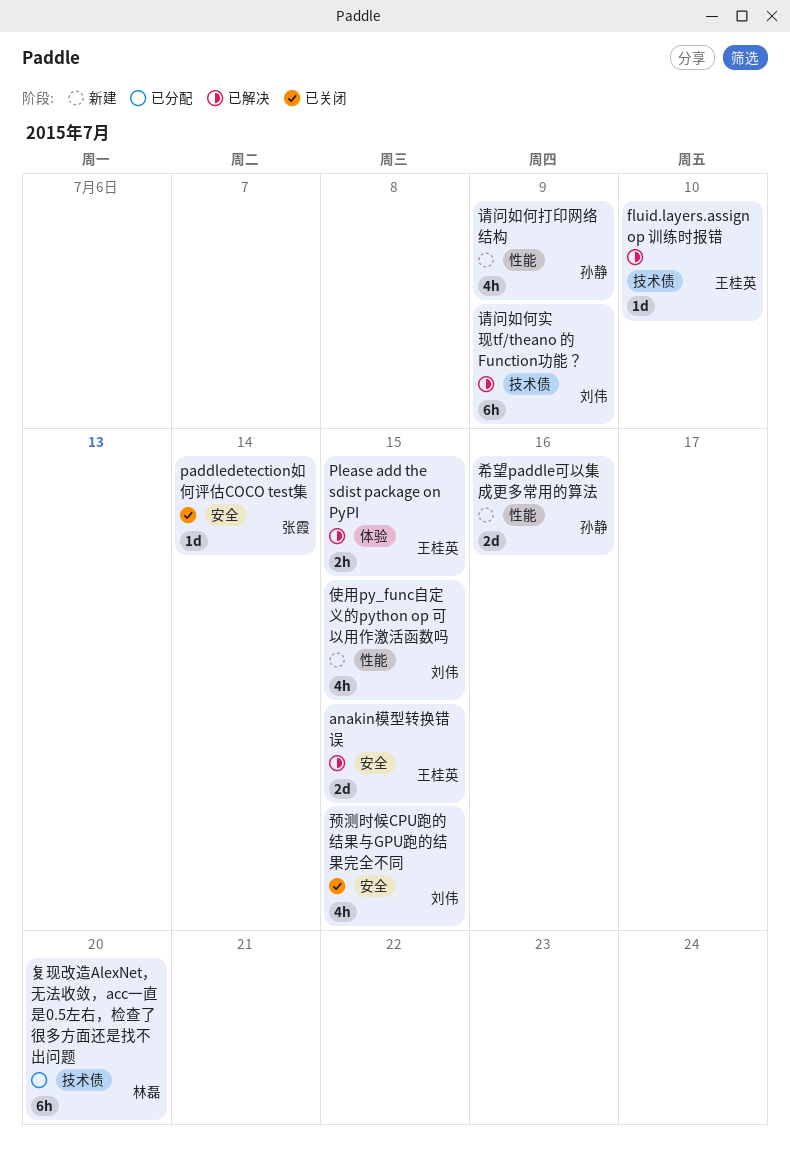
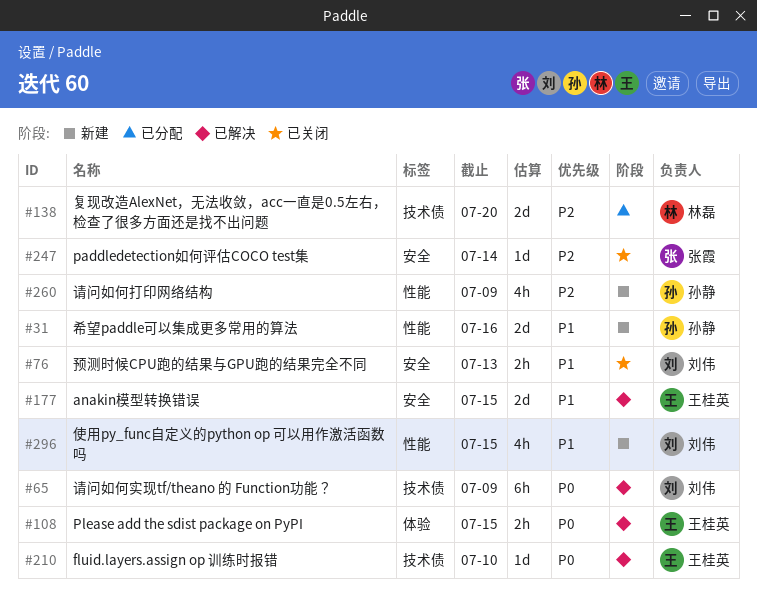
复现改造AlexNet，无法收敛，acc一直是0.5左右，检查了很多方面还是找不出问题, estimate: 6h -> 2d
预测时候CPU跑的结果与GPU跑的结果完全不同, estimate: 4h -> 2h
预测时候CPU跑的结果与GPU跑的结果完全不同, due: Jul 15 -> Jul 13

